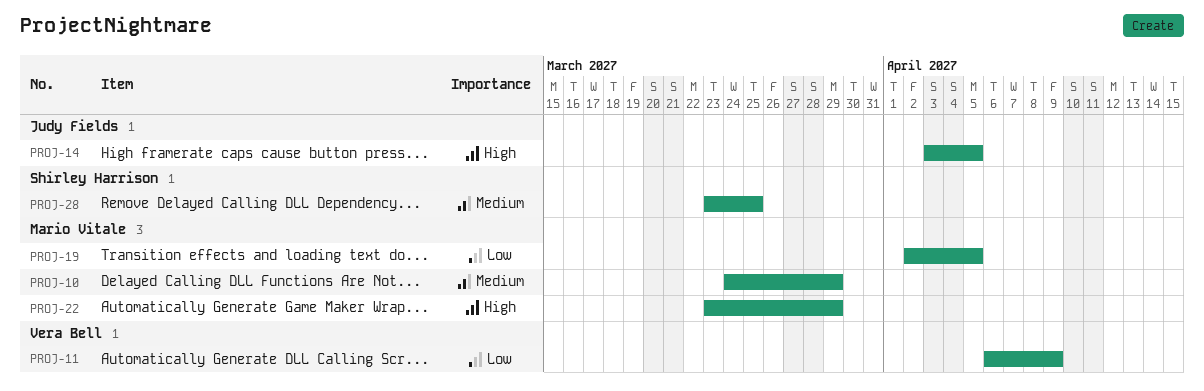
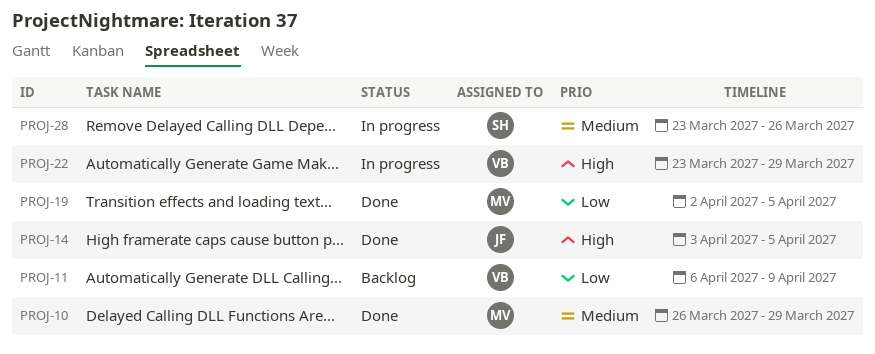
PROJ-10, start: Mar 24 -> Mar 26
PROJ-22, owner: Mario Vitale -> Vera Bell
PROJ-28, due: Mar 25 -> Mar 26

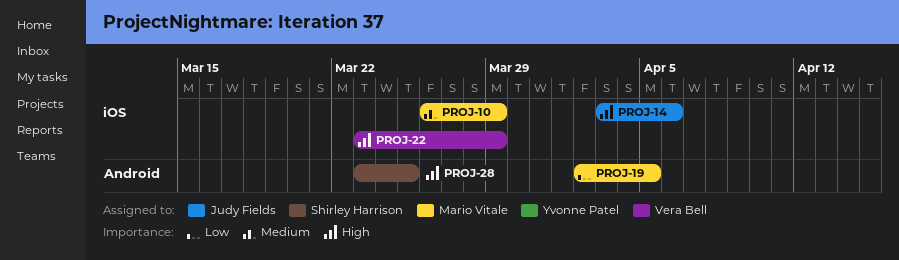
PROJ-11: present -> none
PROJ-14, due: Apr 5 -> Apr 6
PROJ-28, priority: Medium -> High
PROJ-28, due: Mar 26 -> Mar 25

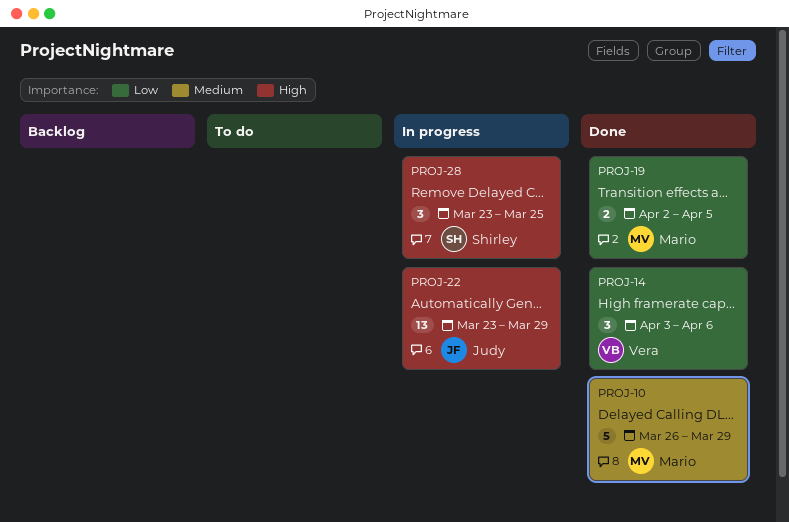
PROJ-14, owner: Judy Fields -> Vera Bell
PROJ-14, priority: High -> Low
PROJ-22, owner: Vera Bell -> Judy Fields

